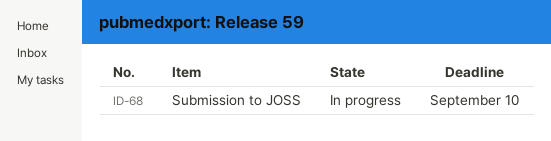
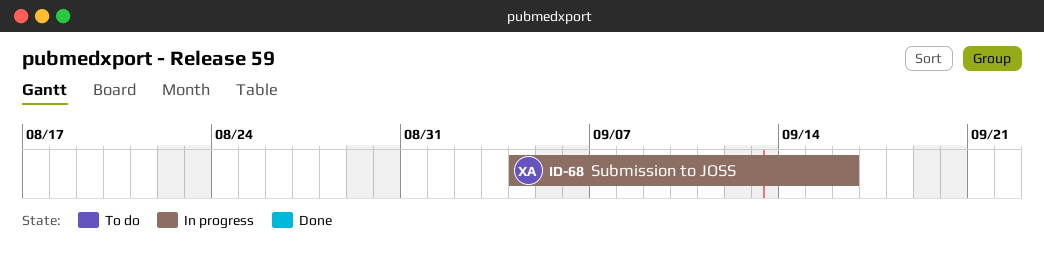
ID-68, due: Sep 10 -> Sep 16

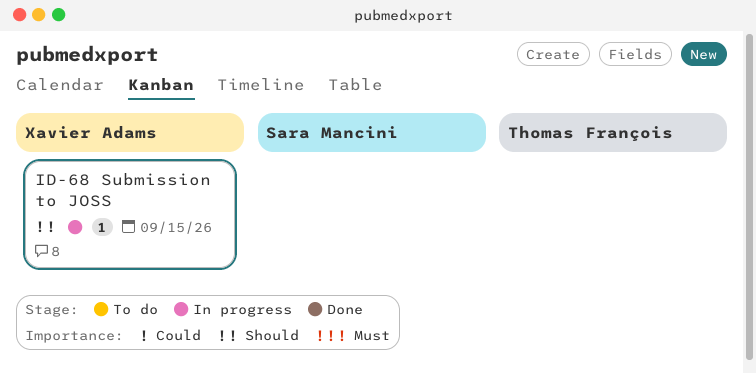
ID-68, due: Sep 16 -> Sep 15

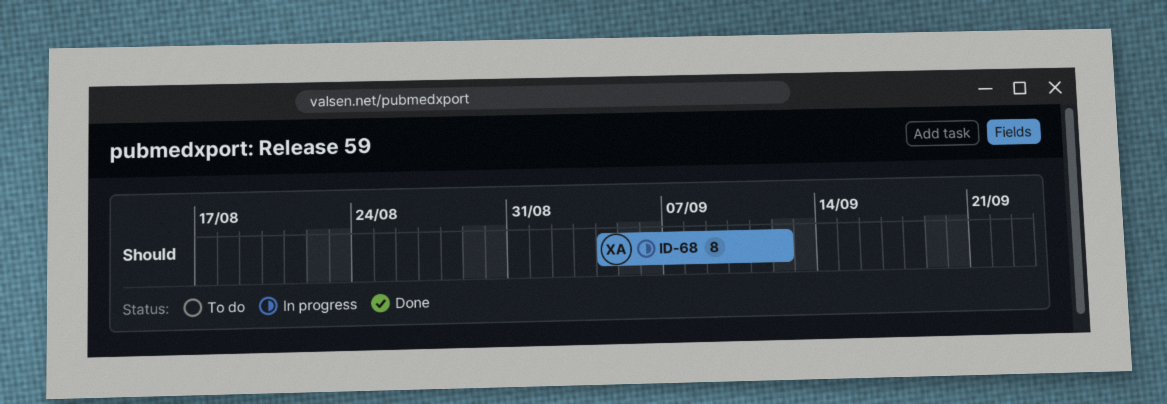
ID-68, estimate: 1 -> 8
ID-68, due: Sep 15 -> Sep 12

